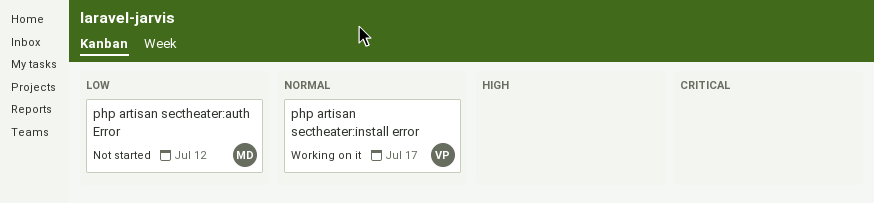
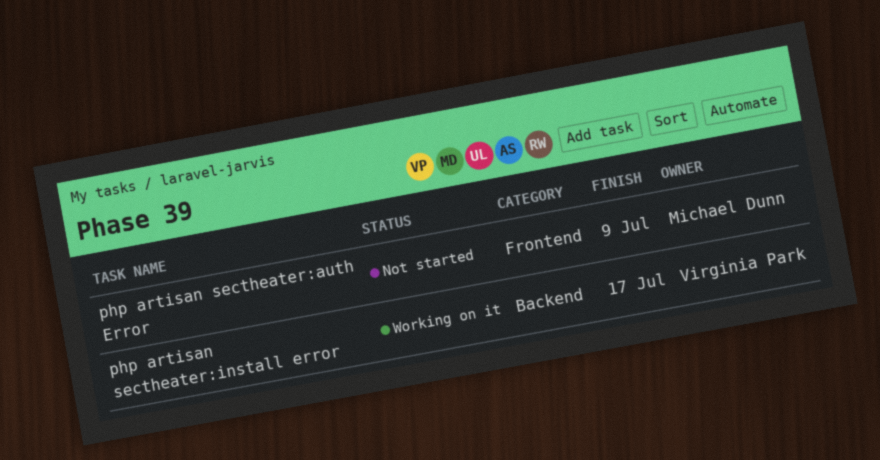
php artisan sectheater:auth Error, due: Jul 12 -> Jul 9

